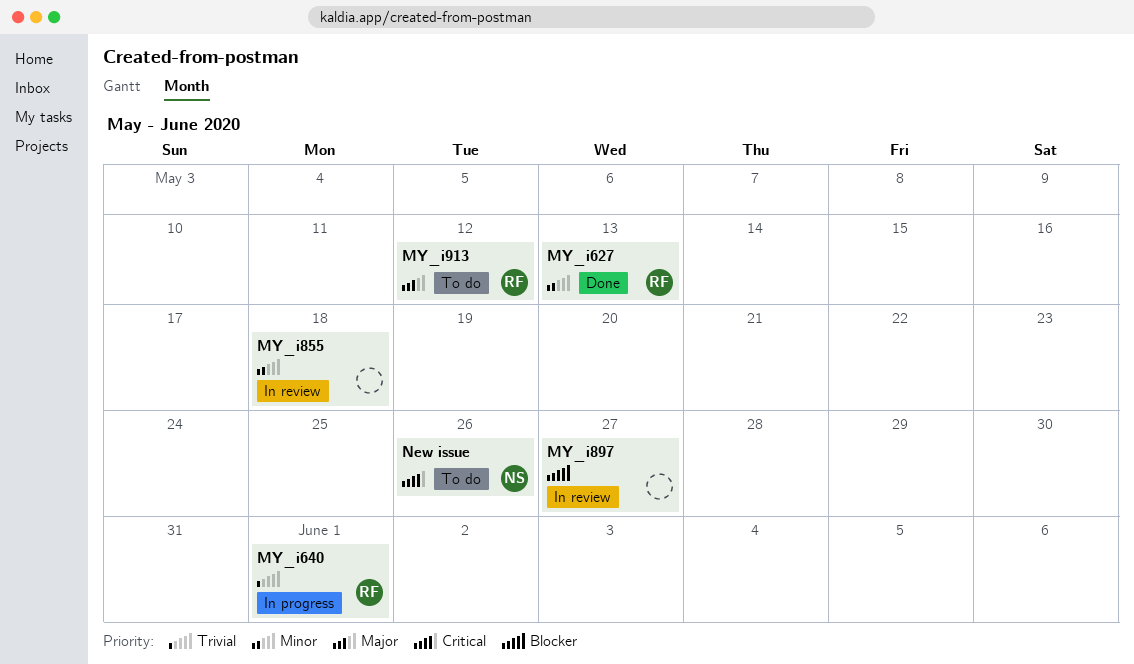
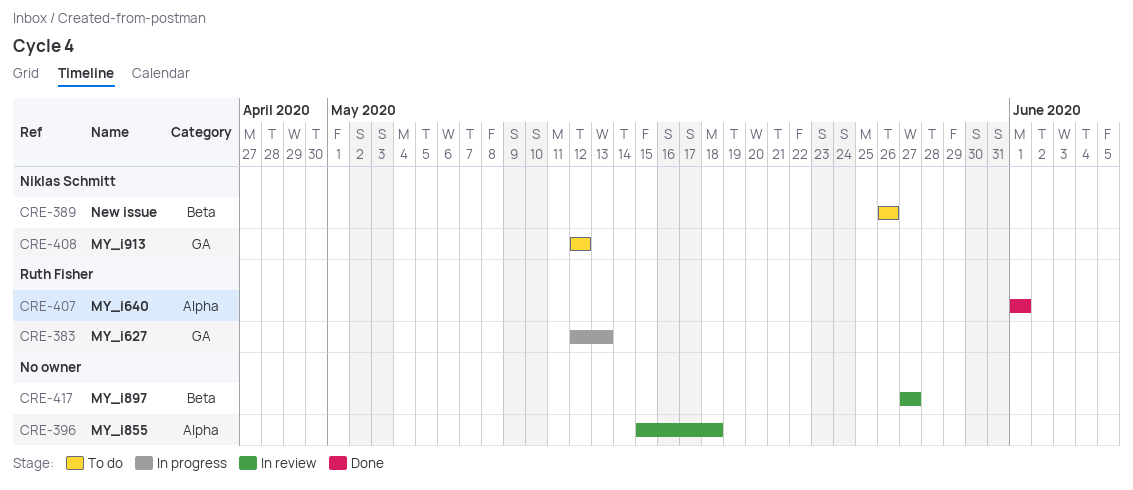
MY_i627, status: Done -> In progress
MY_i640, status: In progress -> Done
MY_i913, owner: Ruth Fisher -> Niklas Schmitt

